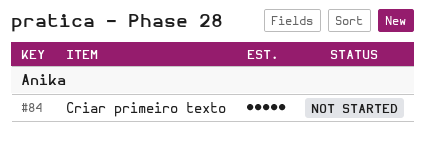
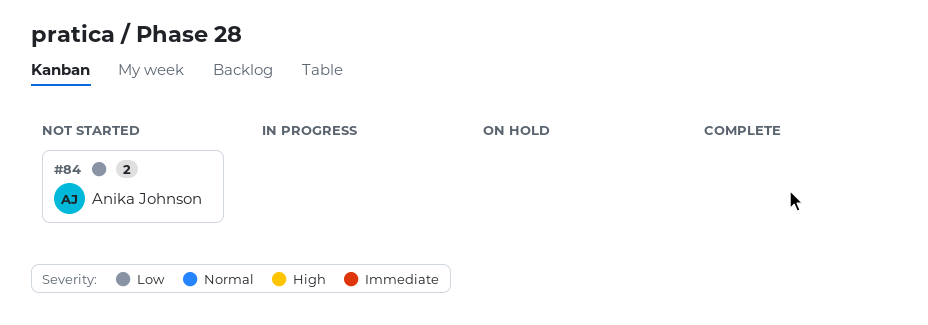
#84, estimate: 5 -> 2

